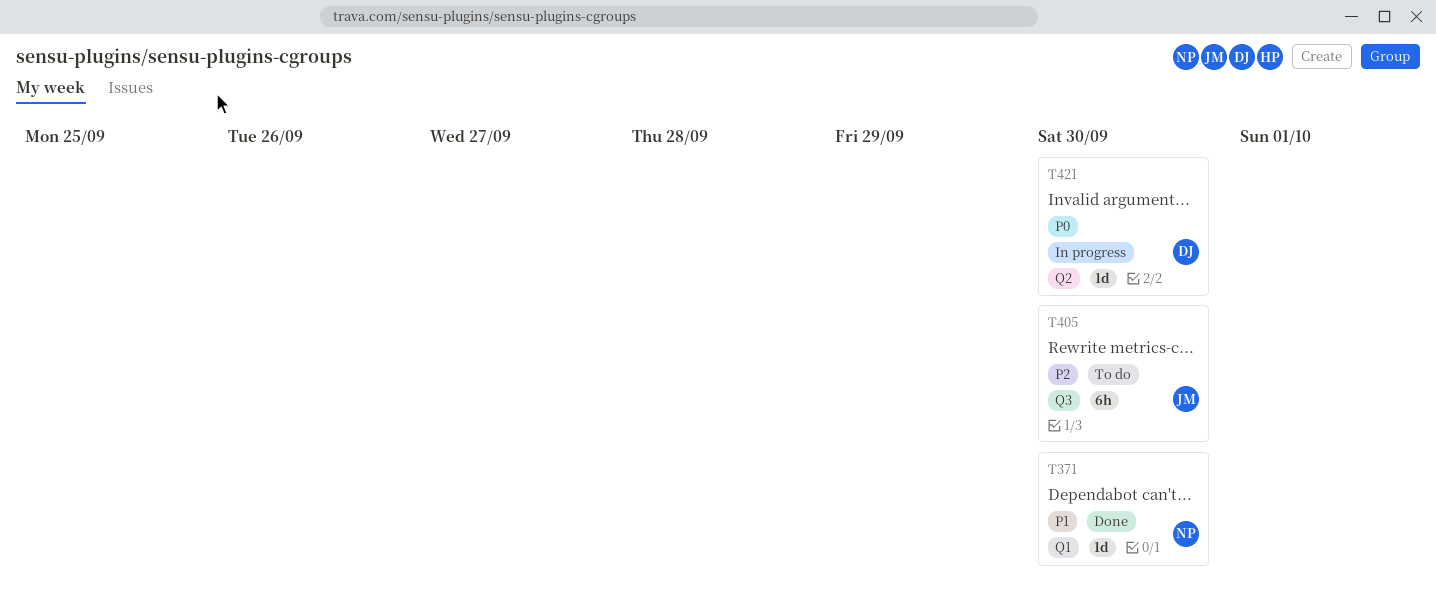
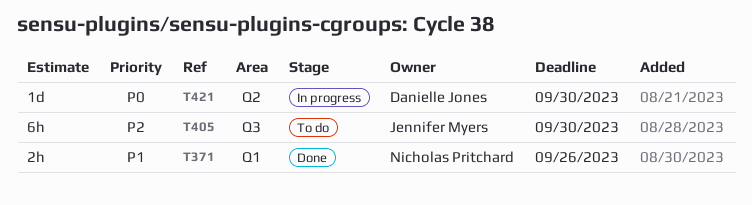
T371, estimate: 1d -> 2h
T371, due: Sep 30 -> Sep 26

